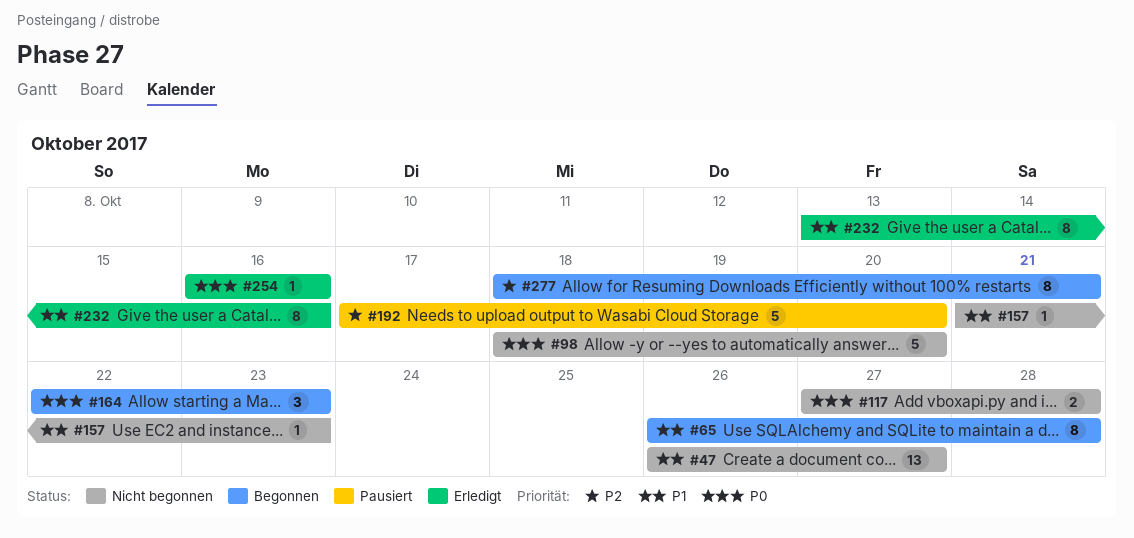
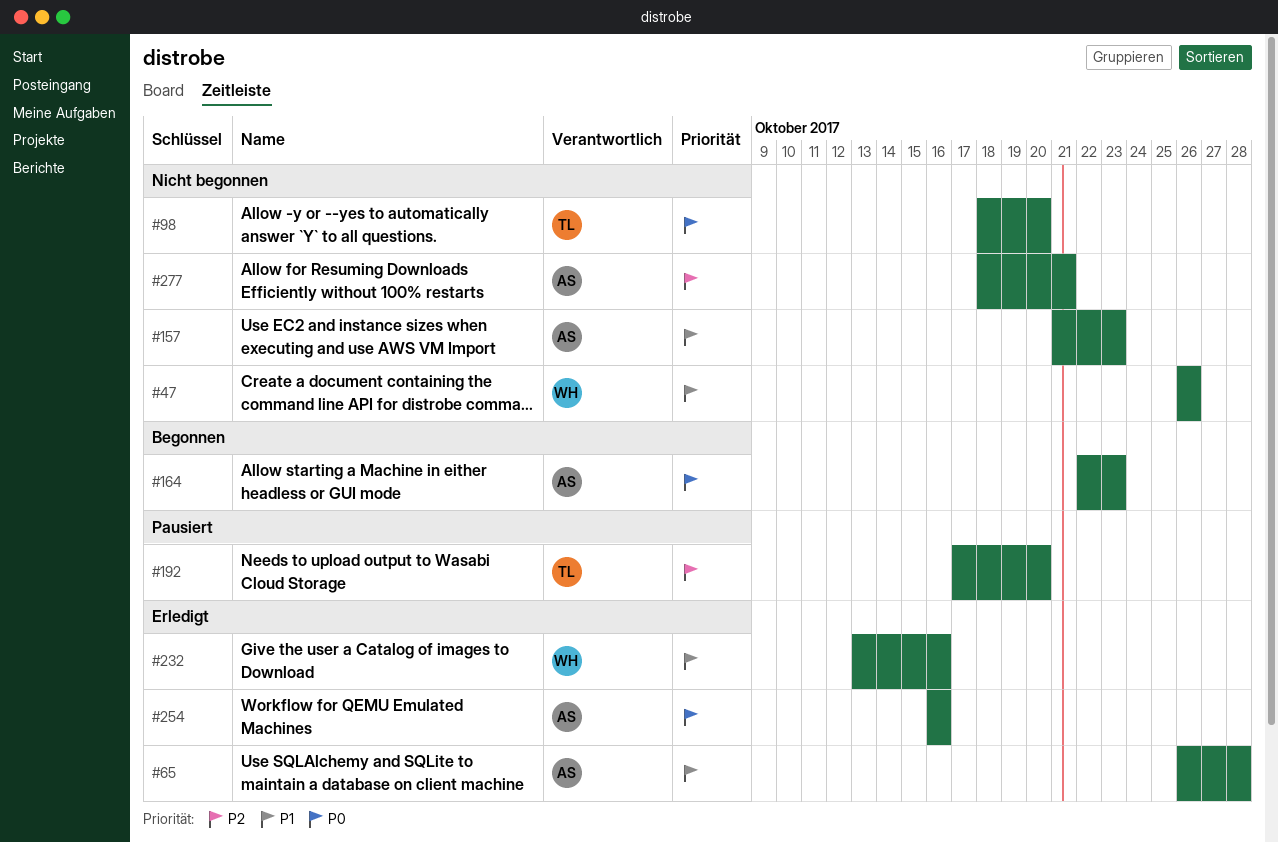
#47, due: Oct 27 -> Oct 26
#65, status: Begonnen -> Erledigt
#117: present -> none
#277, status: Begonnen -> Nicht begonnen

